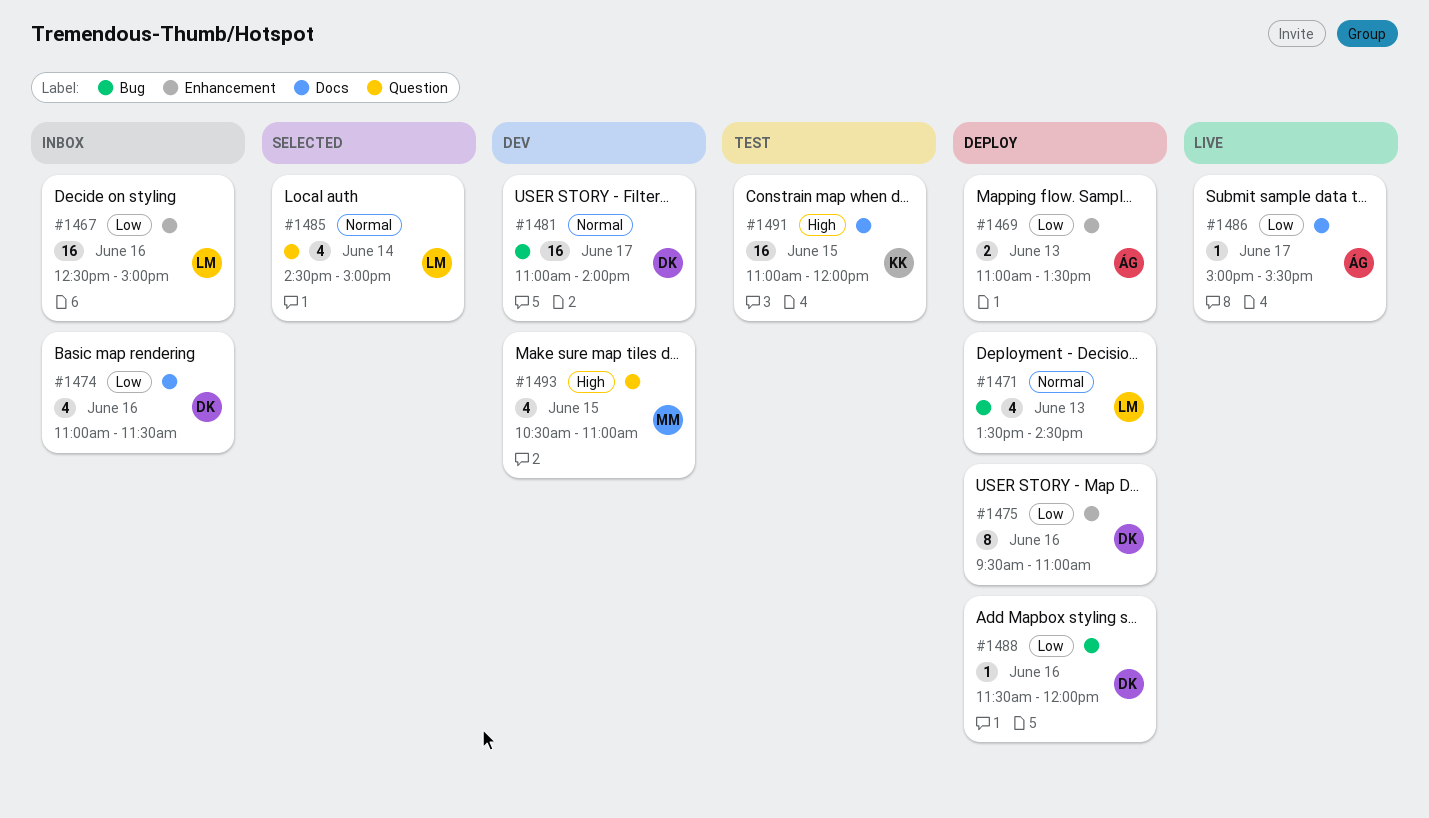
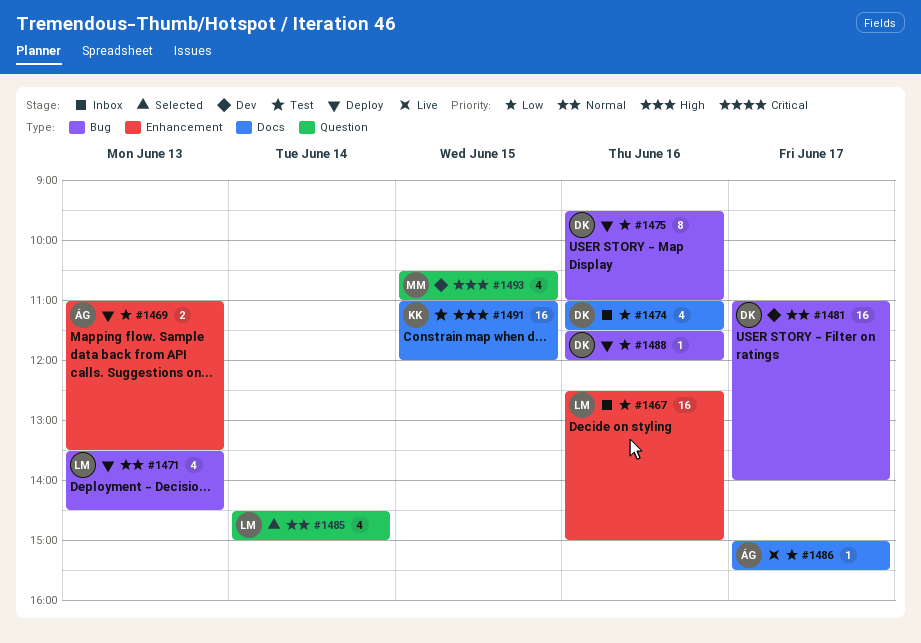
#1475, label: Enhancement -> Bug

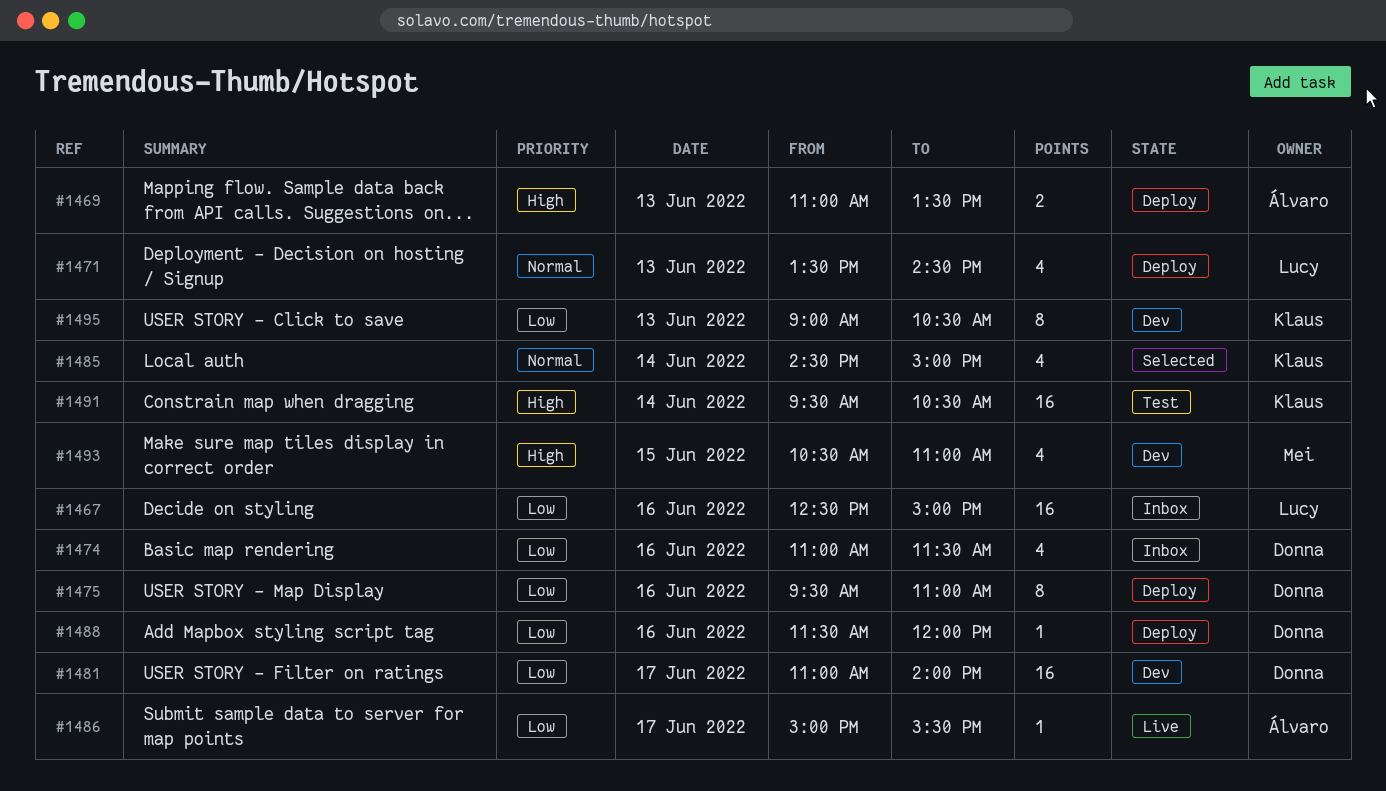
#1469, priority: Low -> High
#1481, priority: Normal -> Low
#1485, owner: Lucy -> Klaus
#1491, day: Jun 15 -> Jun 14
#1491, begins: 11:00 -> 09:30
#1491, ends: 12:00 -> 10:30
#1495: none -> present

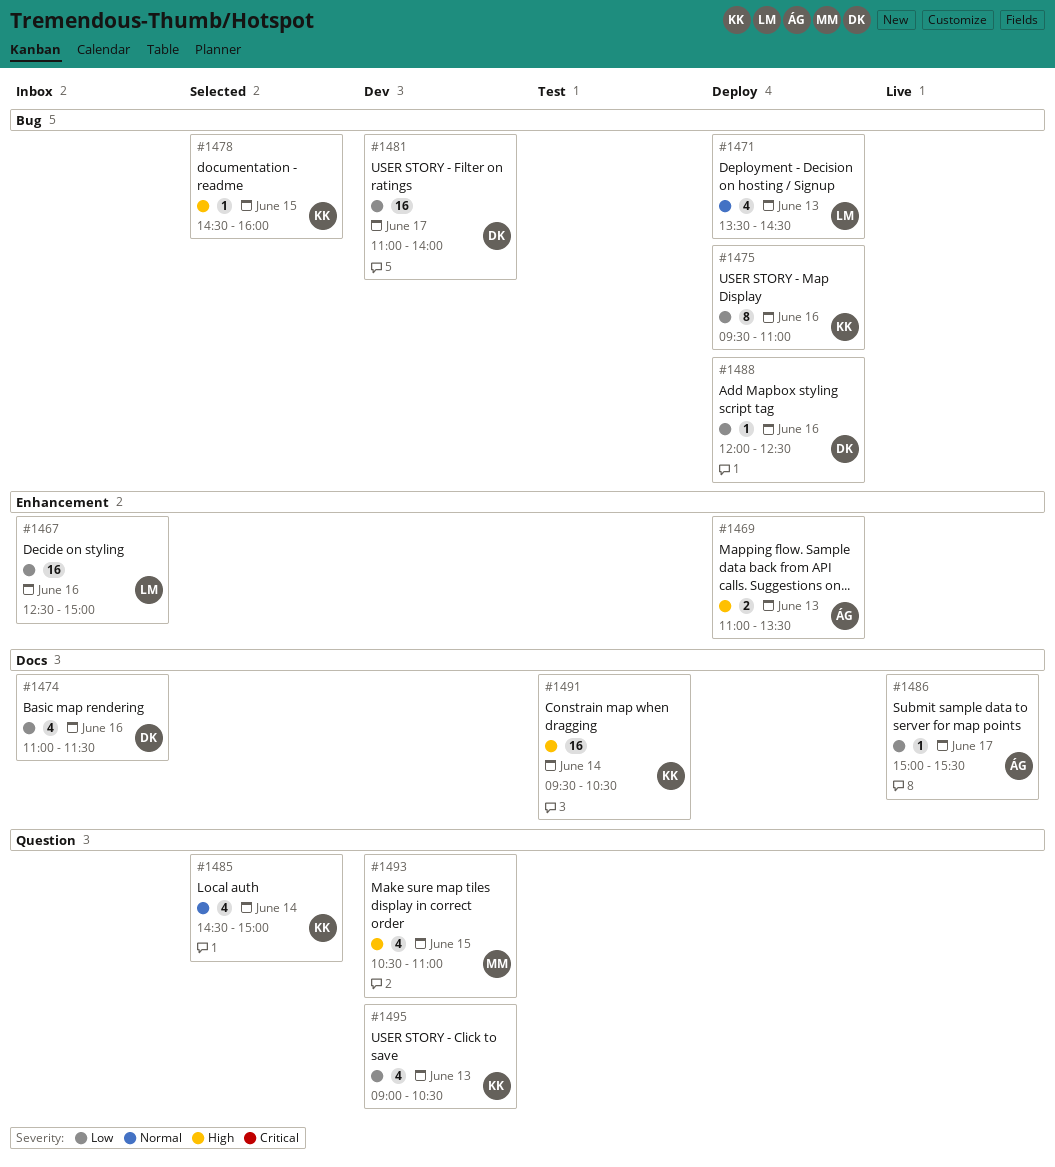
#1475, owner: Donna -> Klaus
#1478: none -> present
#1488, begins: 11:30 -> 12:00
#1488, ends: 12:00 -> 12:30
#1495, estimate: 8 -> 4

